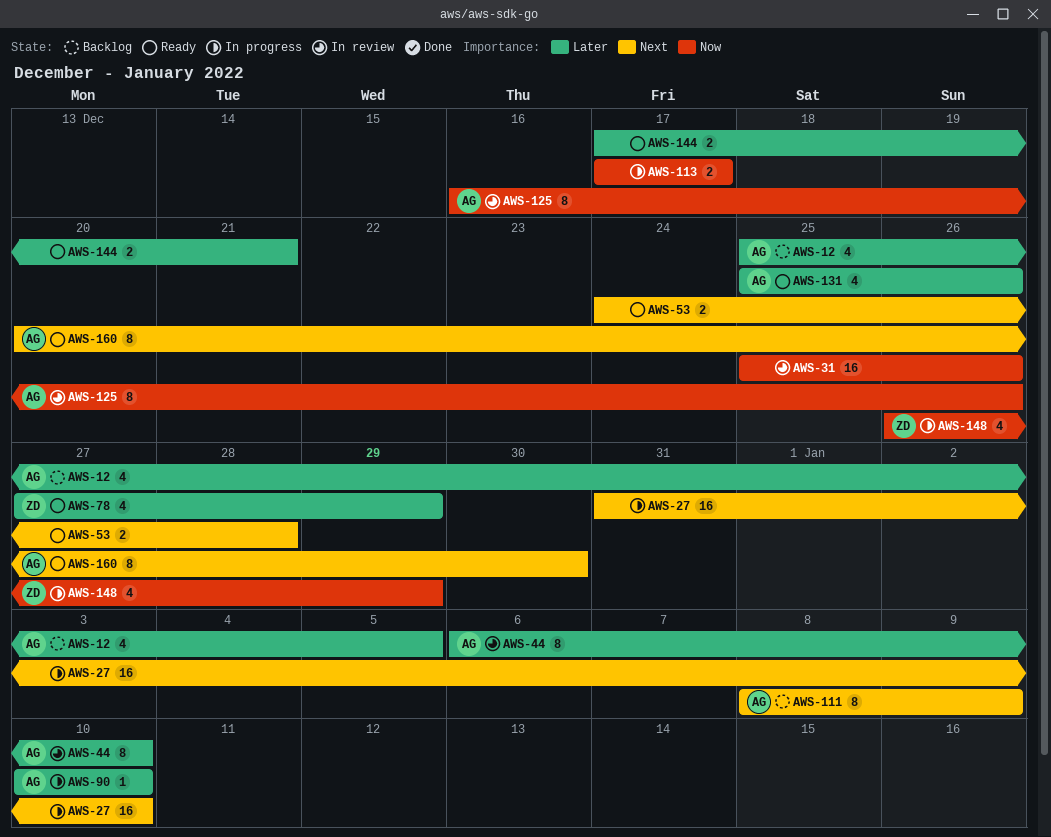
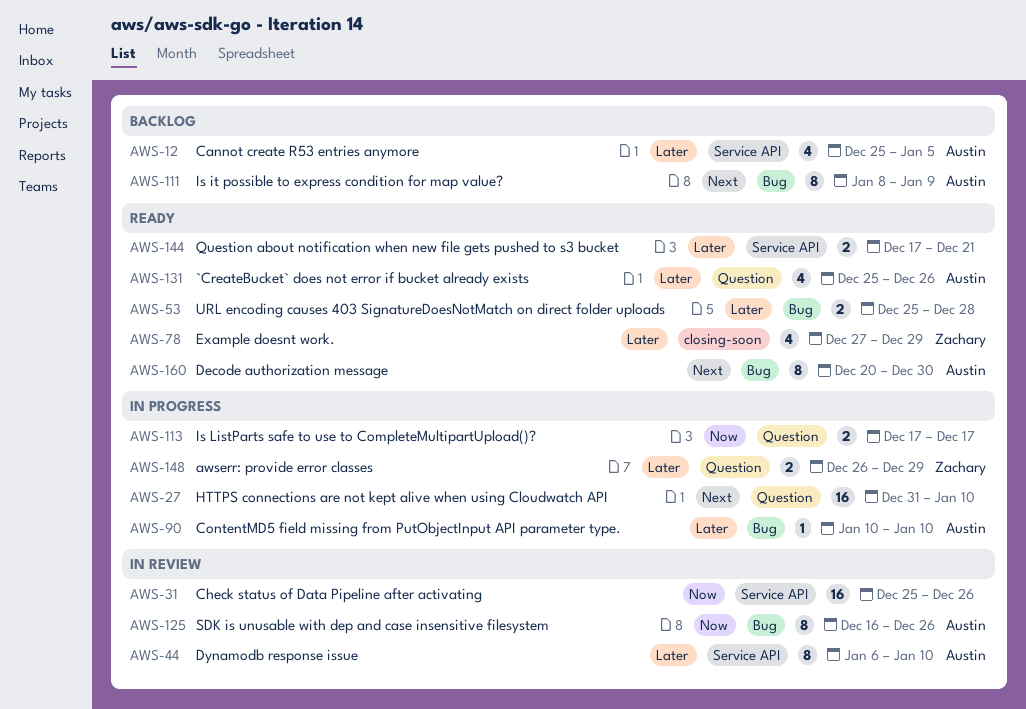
AWS-53, priority: Next -> Later
AWS-53, start: Dec 24 -> Dec 25
AWS-148, priority: Now -> Later
AWS-148, estimate: 4 -> 2

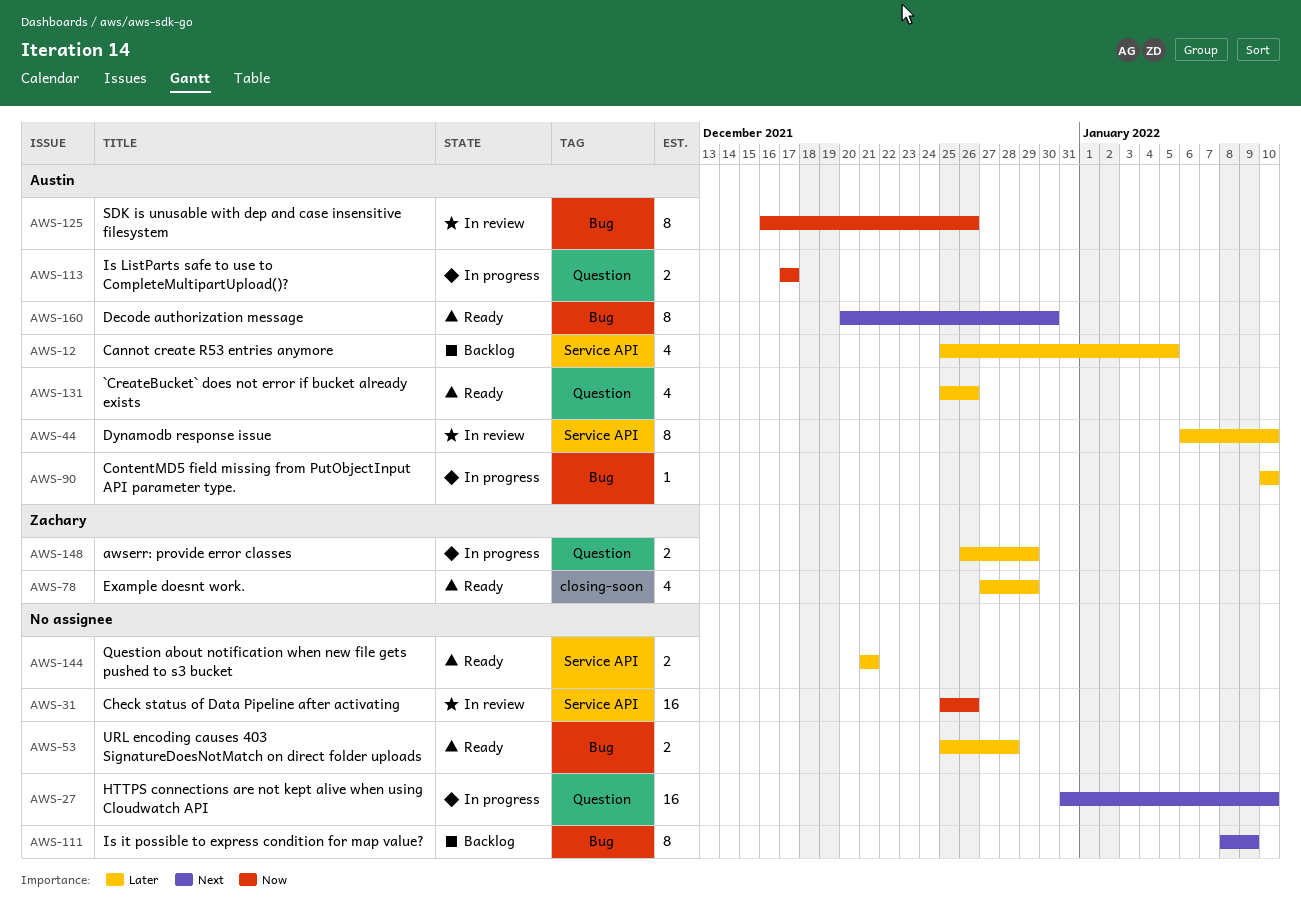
AWS-111, owner: Austin -> none
AWS-113, owner: none -> Austin
AWS-144, start: Dec 17 -> Dec 21

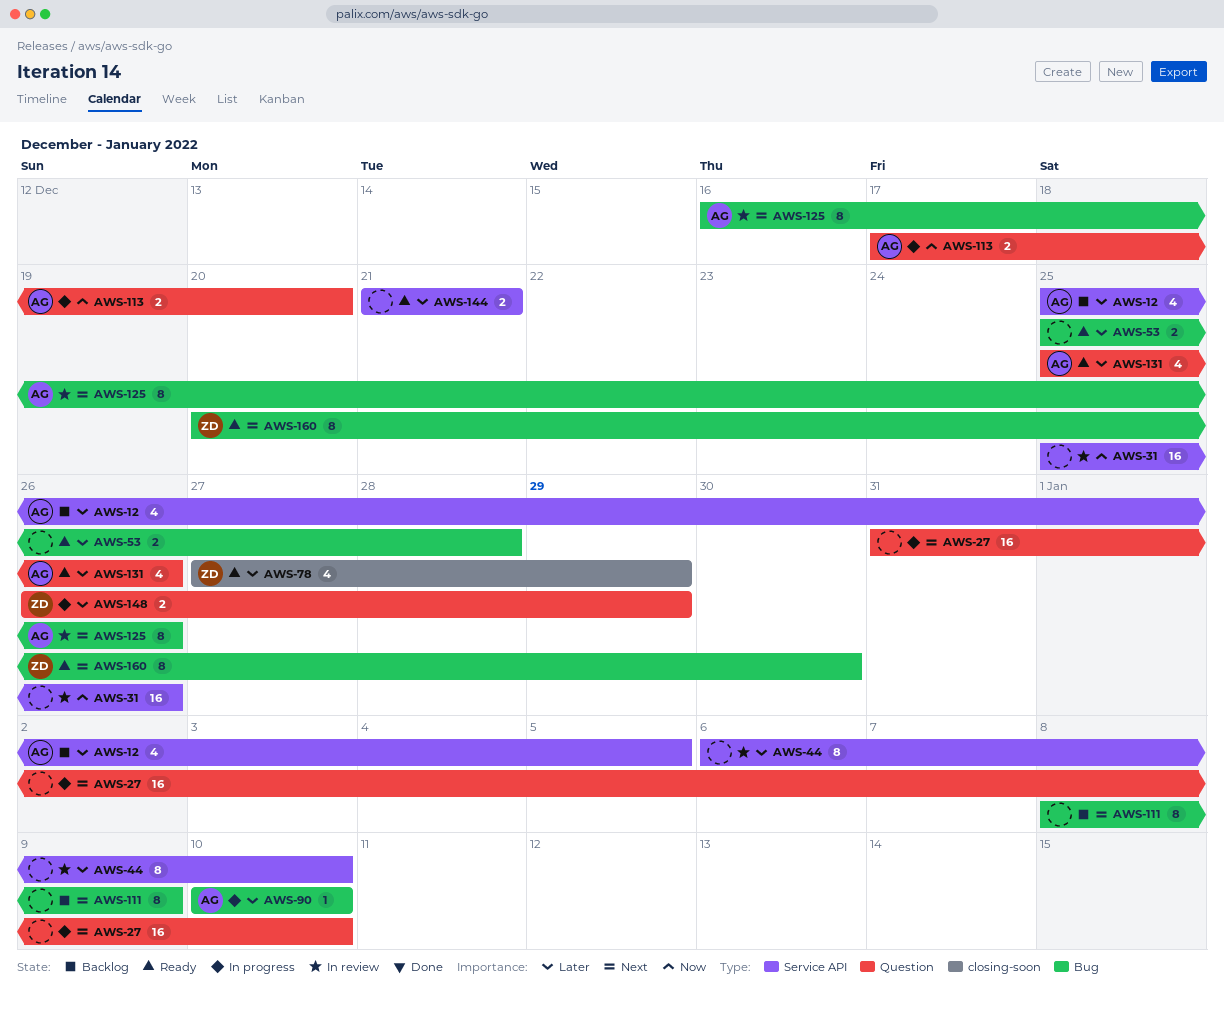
AWS-44, owner: Austin -> none
AWS-113, due: Dec 17 -> Dec 20
AWS-125, priority: Now -> Next
AWS-160, owner: Austin -> Zachary

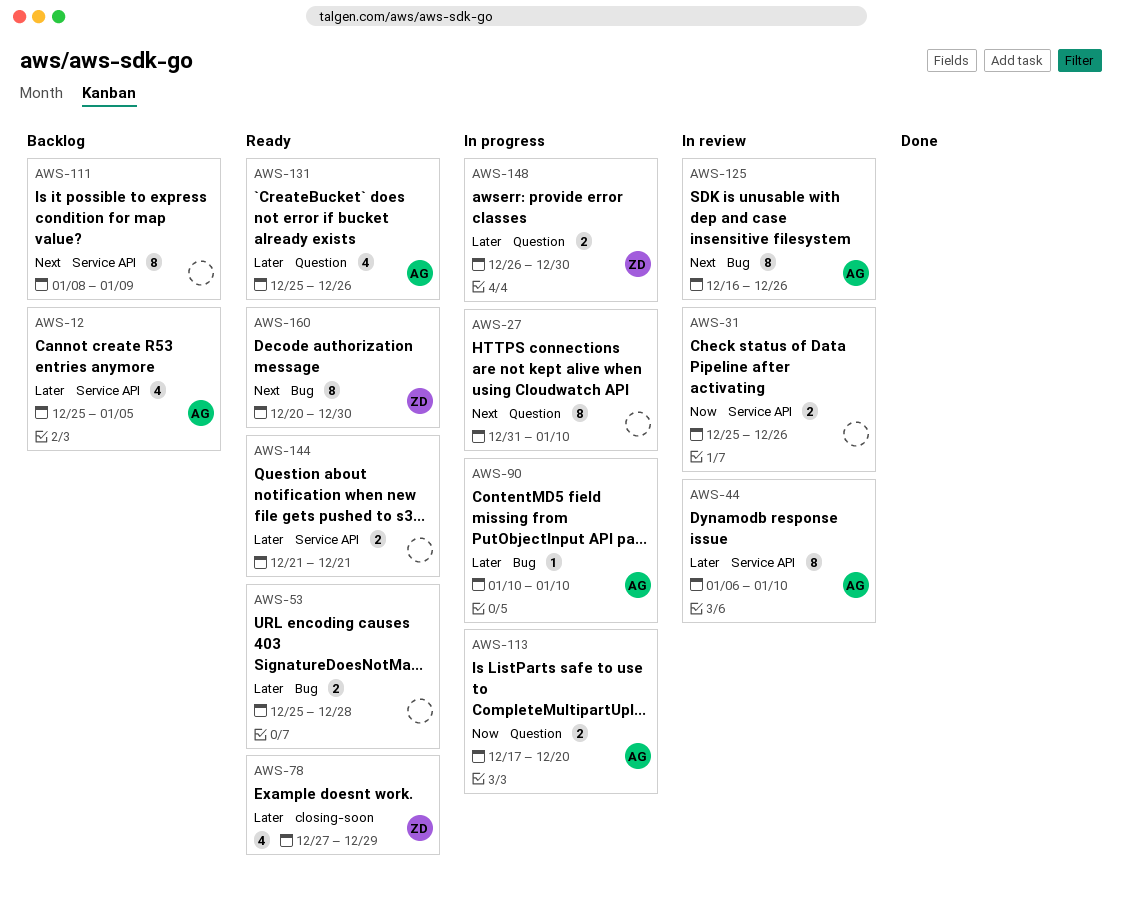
AWS-27, estimate: 16 -> 8
AWS-31, estimate: 16 -> 2
AWS-44, owner: none -> AG
AWS-111, label: Bug -> Service API
AWS-148, due: Dec 29 -> Dec 30

